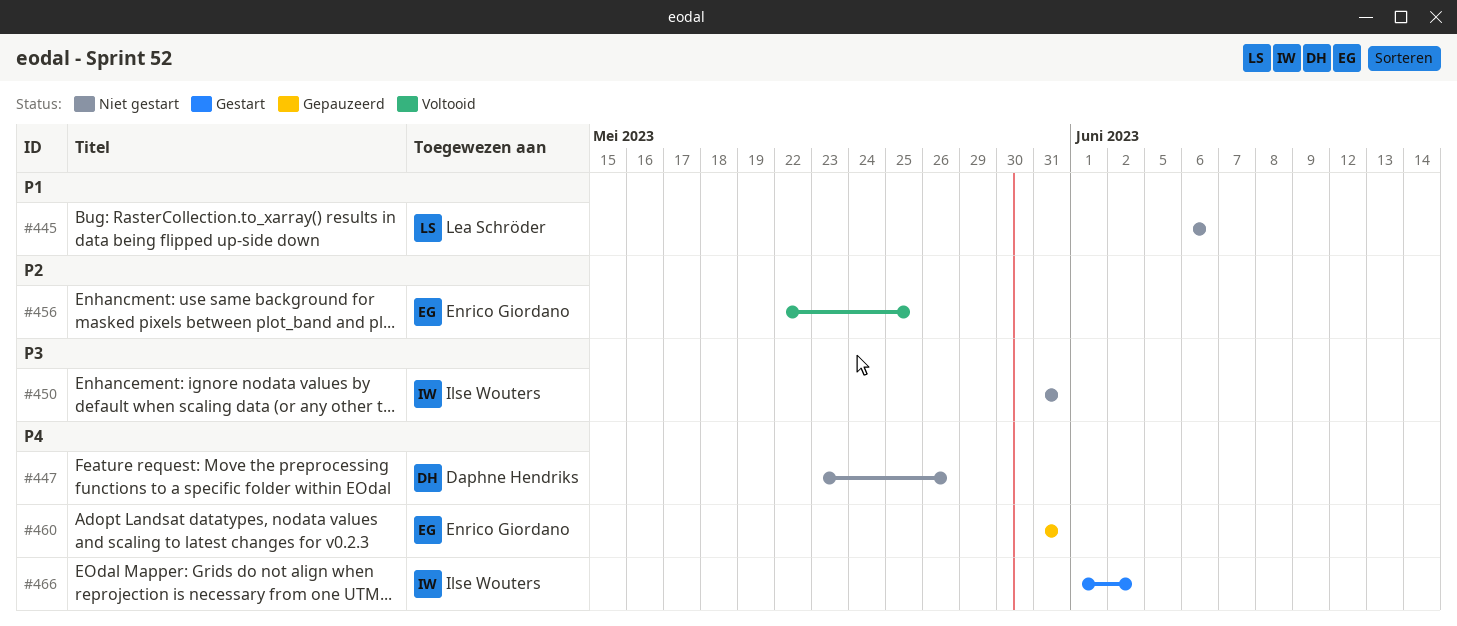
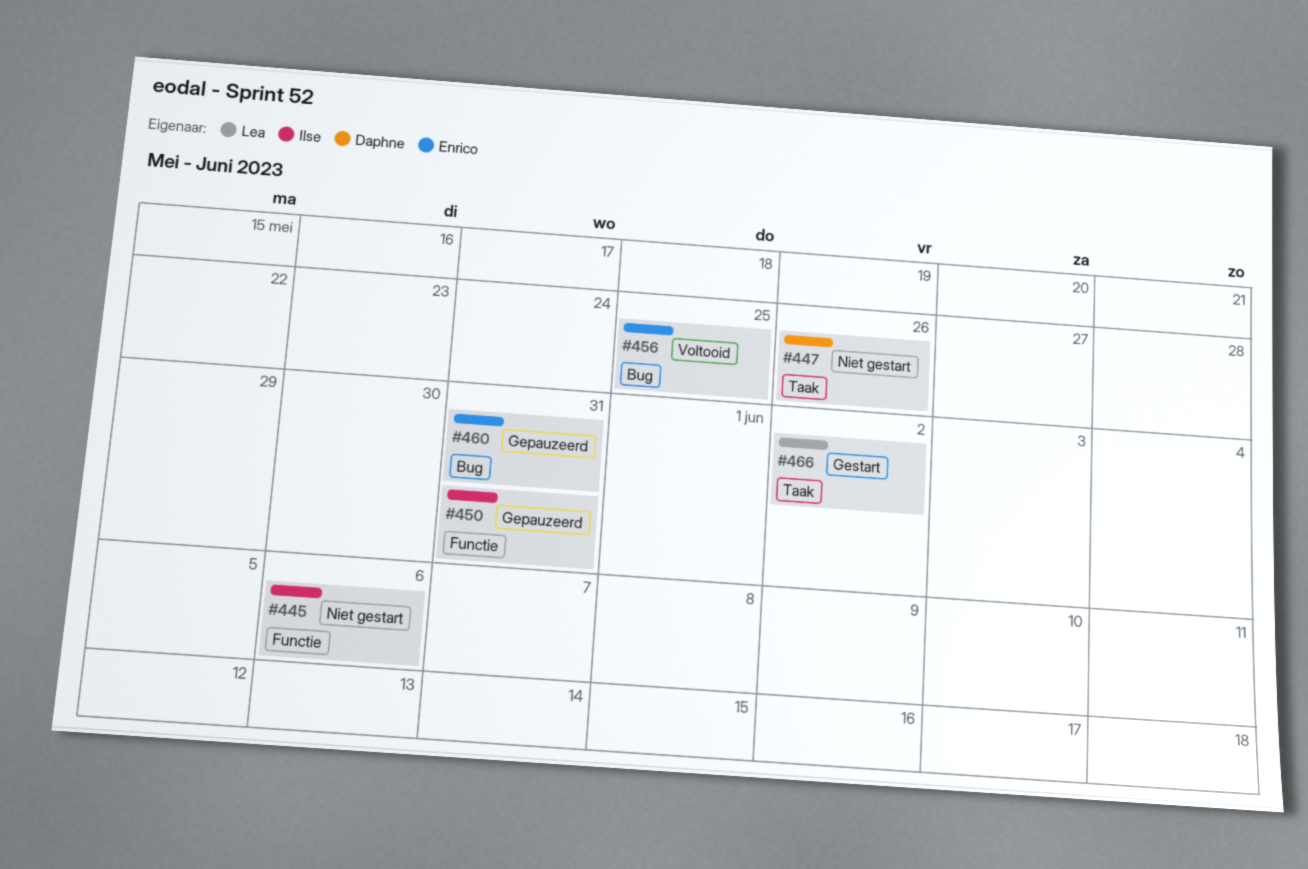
#445, owner: Lea Schröder -> Ilse Wouters
#450, status: Niet gestart -> Gepauzeerd
#466, owner: Ilse Wouters -> Lea Schröder

